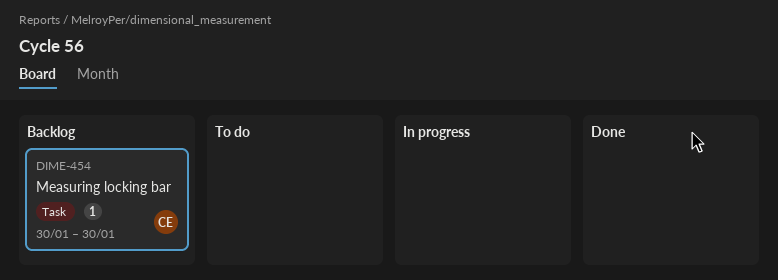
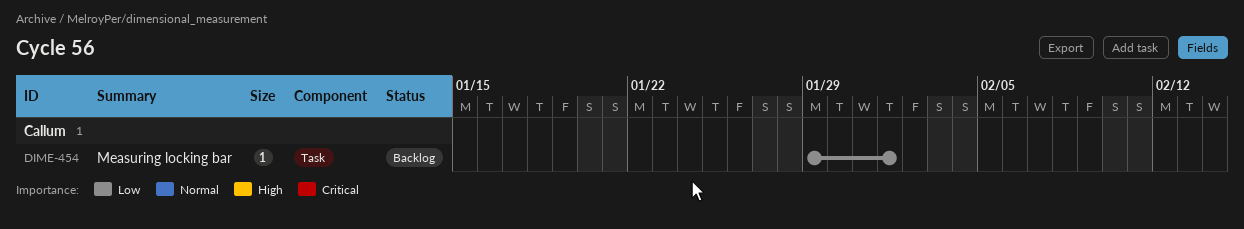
DIME-454, start: Jan 30 -> Jan 29
DIME-454, due: Jan 30 -> Feb 1

